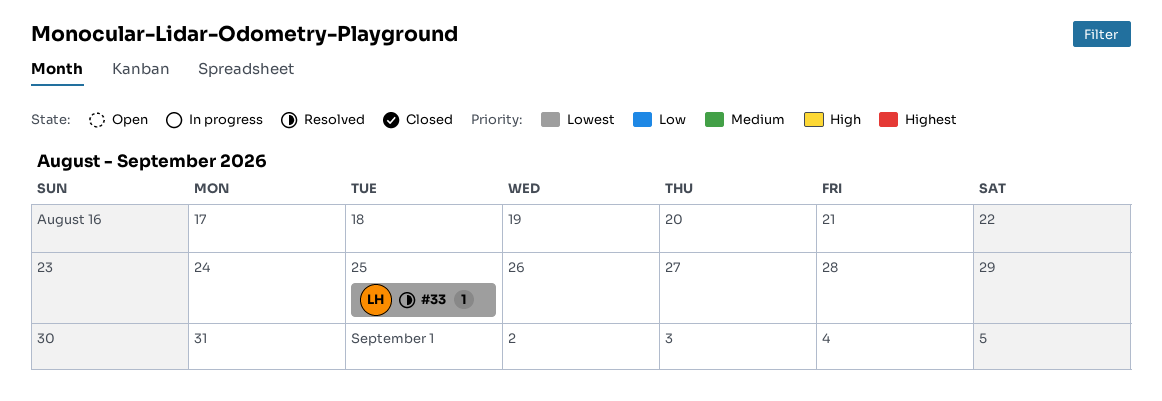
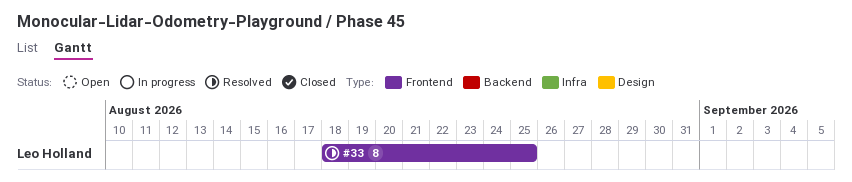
#33, estimate: 1 -> 8
#33, start: Aug 25 -> Aug 18

